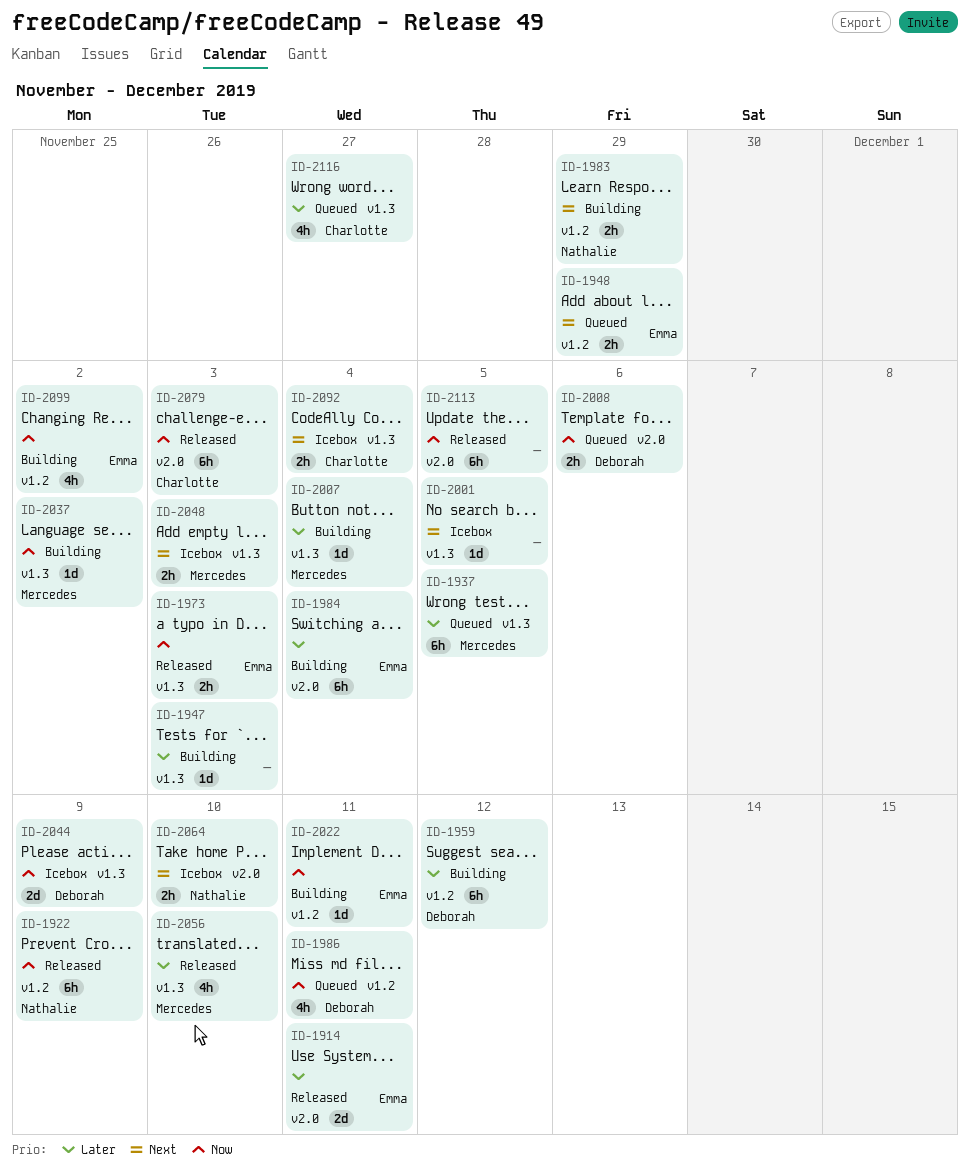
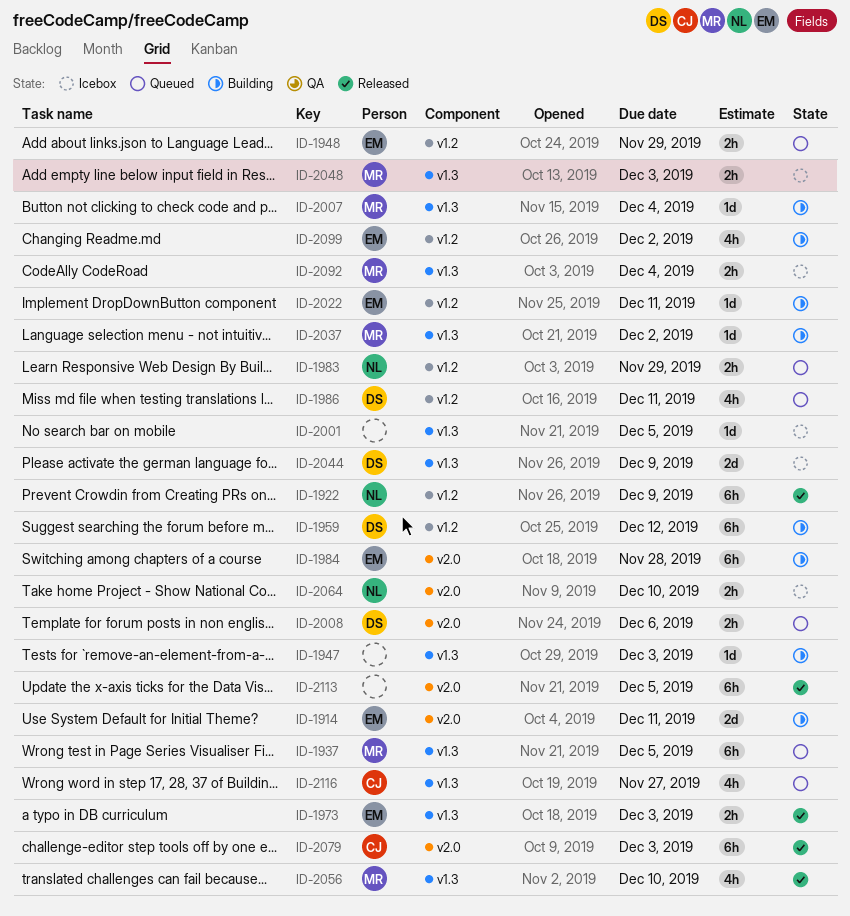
ID-1914, status: Released -> Building
ID-1983, status: Building -> Queued
ID-1984, due: Dec 4 -> Nov 28
ID-2092, owner: Charlotte -> Mercedes

